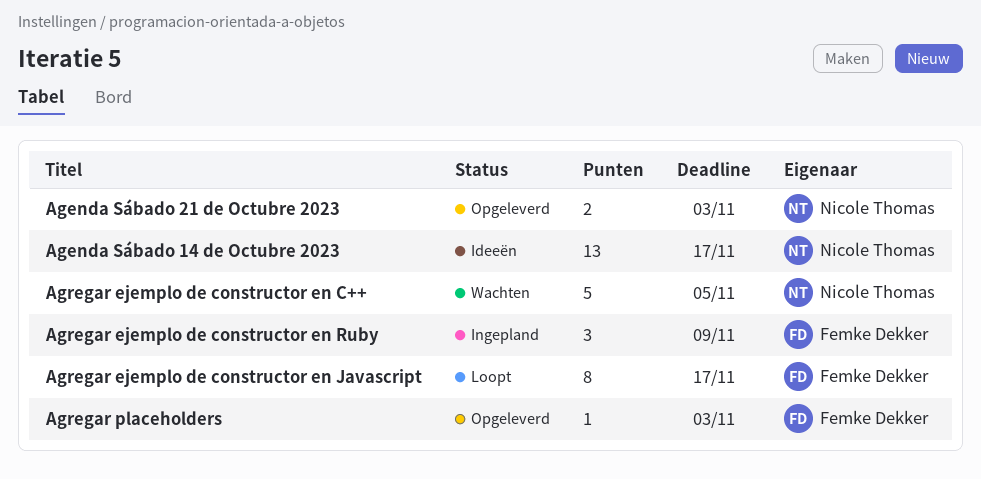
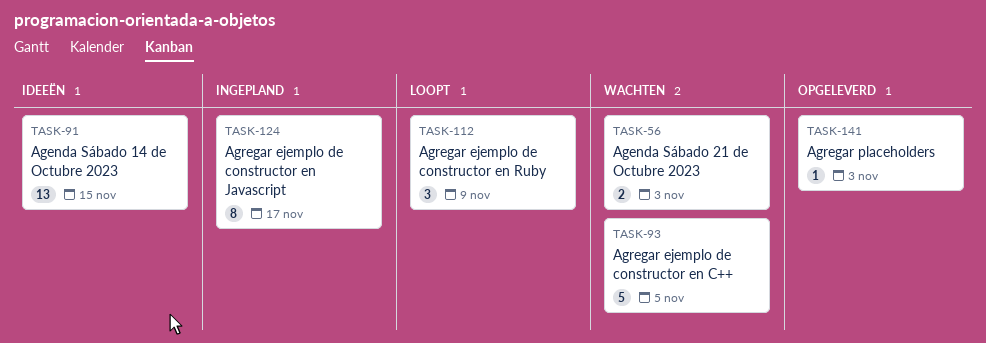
Agenda Sábado 14 de Octubre 2023, due: Nov 17 -> Nov 15
Agenda Sábado 21 de Octubre 2023, status: Opgeleverd -> Wachten
Agregar ejemplo de constructor en Javascript, status: Loopt -> Ingepland
Agregar ejemplo de constructor en Ruby, status: Ingepland -> Loopt

